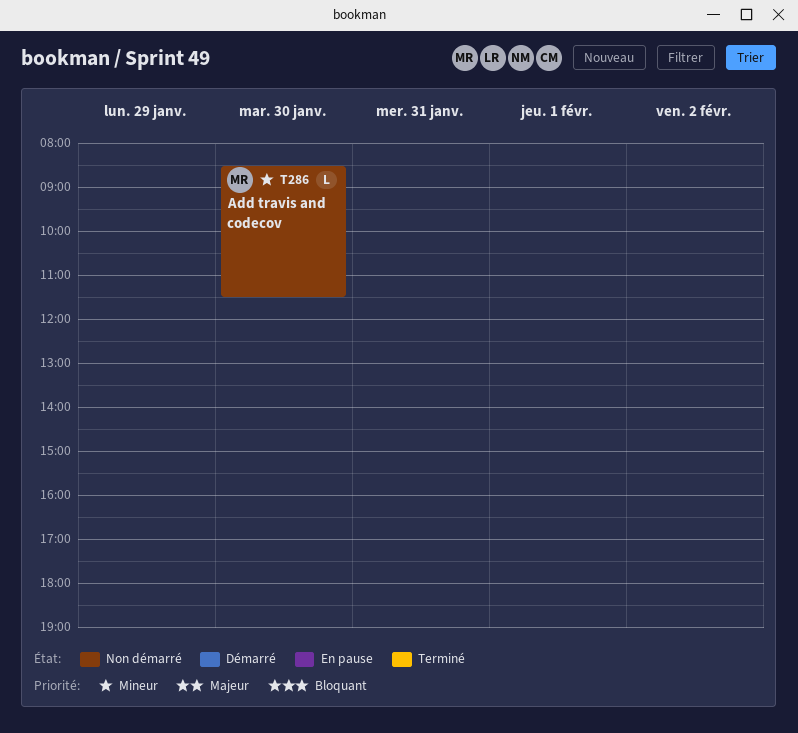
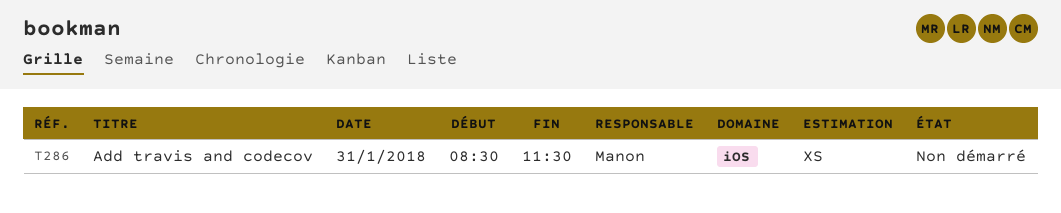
T286, estimate: L -> XS
T286, day: Jan 30 -> Jan 31

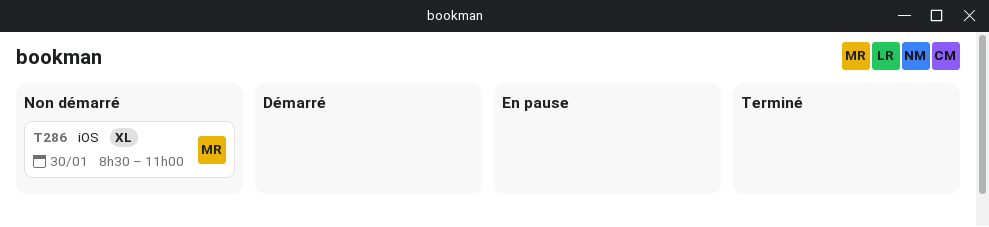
T286, estimate: XS -> XL
T286, day: Jan 31 -> Jan 30
T286, ends: 11:30 -> 11:00

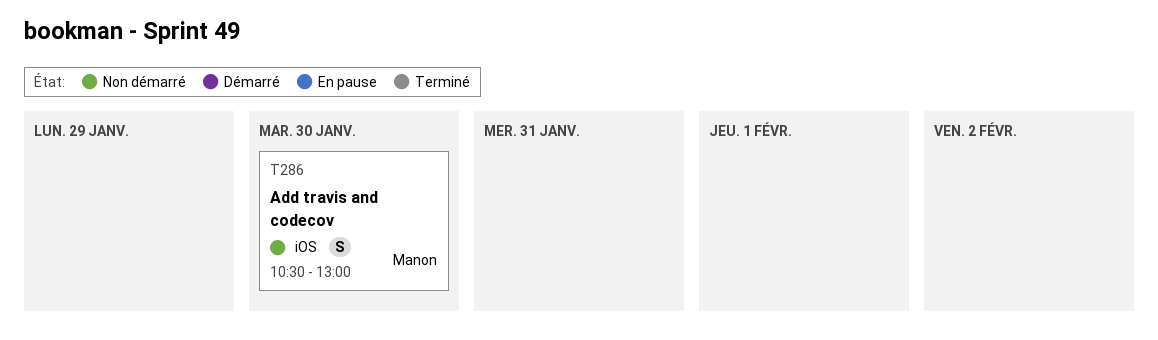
T286, estimate: XL -> S
T286, begins: 08:30 -> 10:30
T286, ends: 11:00 -> 13:00

